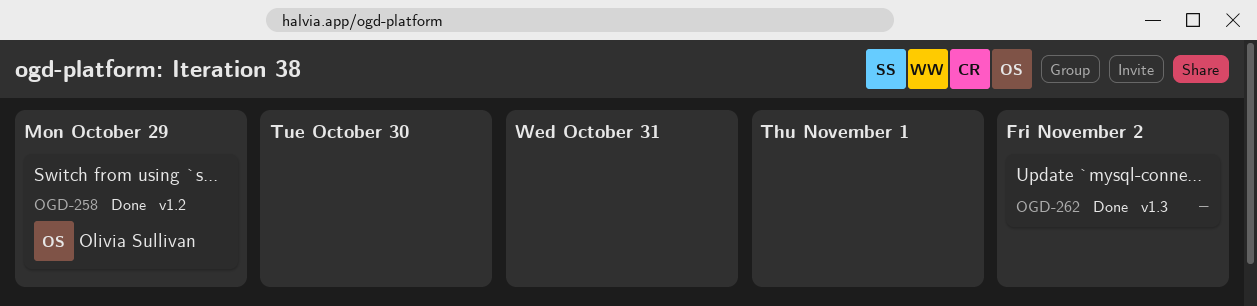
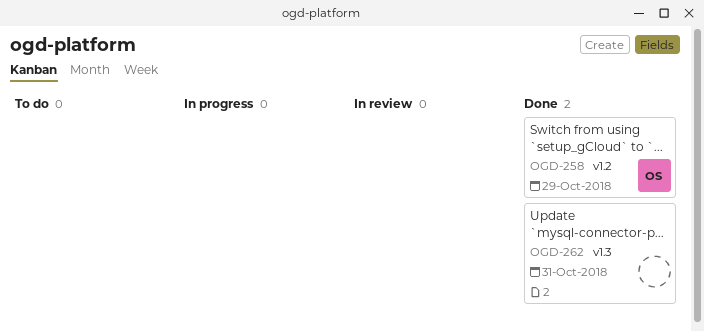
OGD-262, due: Nov 2 -> Oct 31

